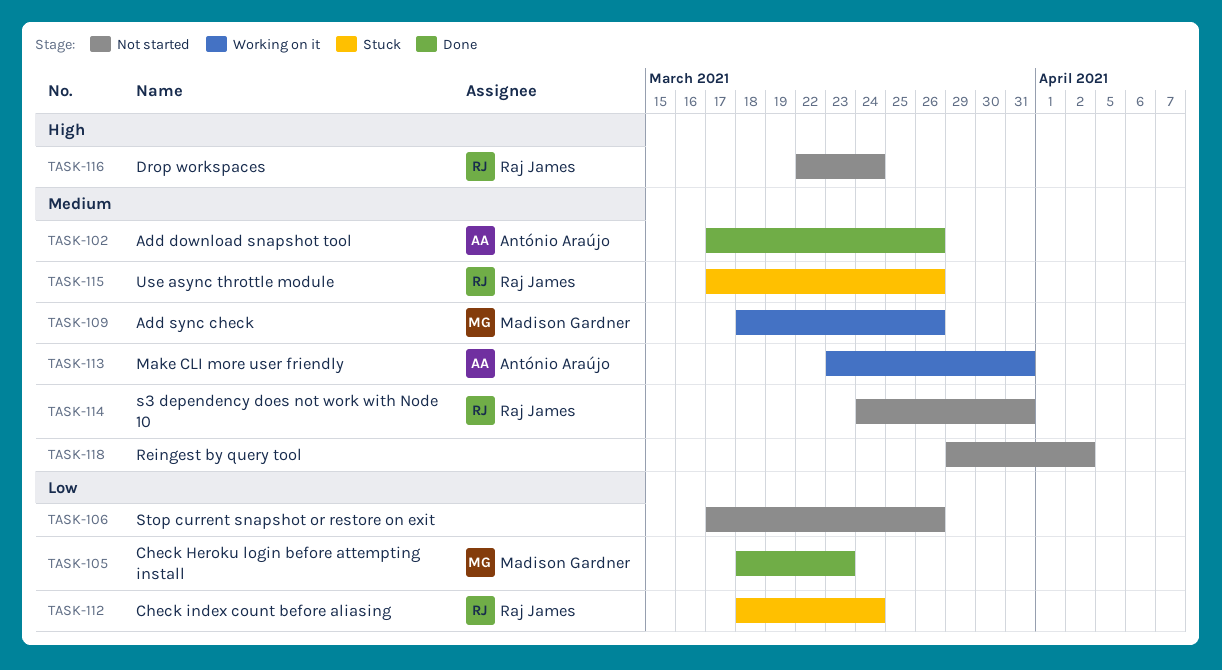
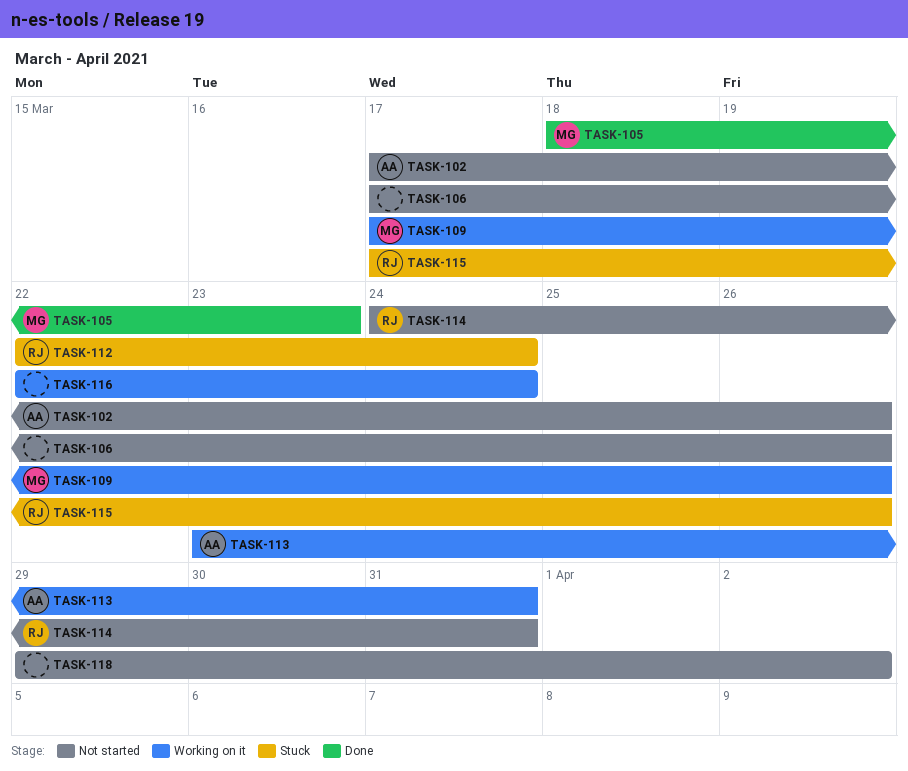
TASK-102, status: Done -> Not started
TASK-109, start: Mar 18 -> Mar 17
TASK-112, start: Mar 18 -> Mar 22
TASK-116, status: Not started -> Working on it
TASK-116, owner: Raj James -> none

